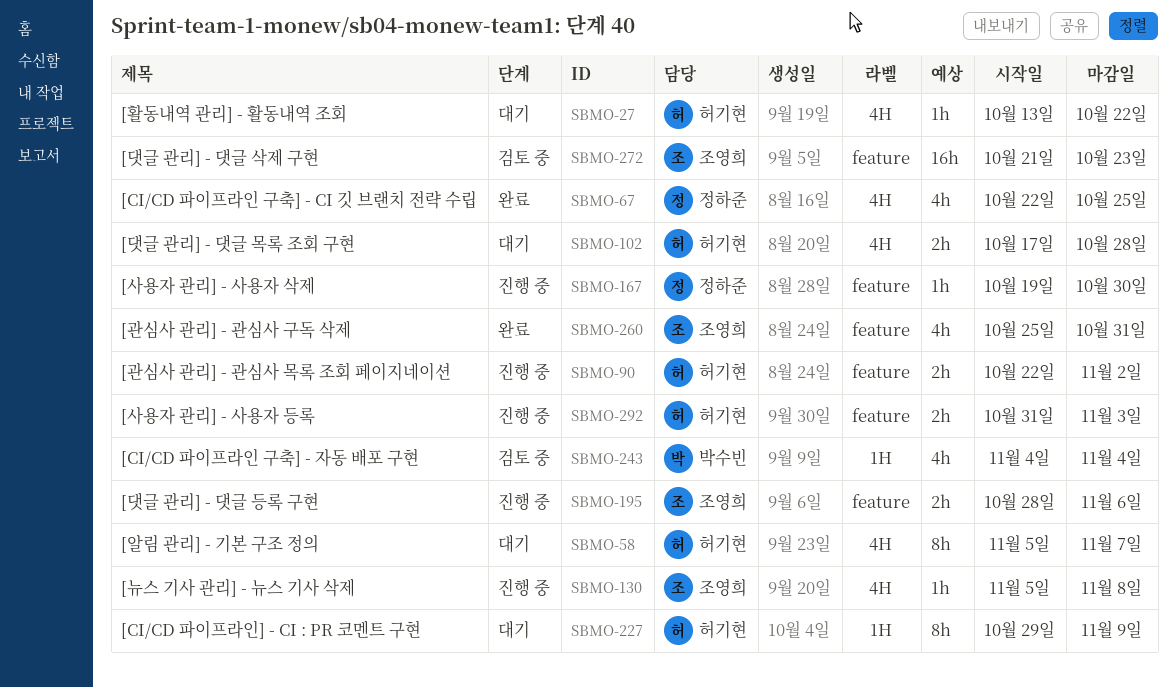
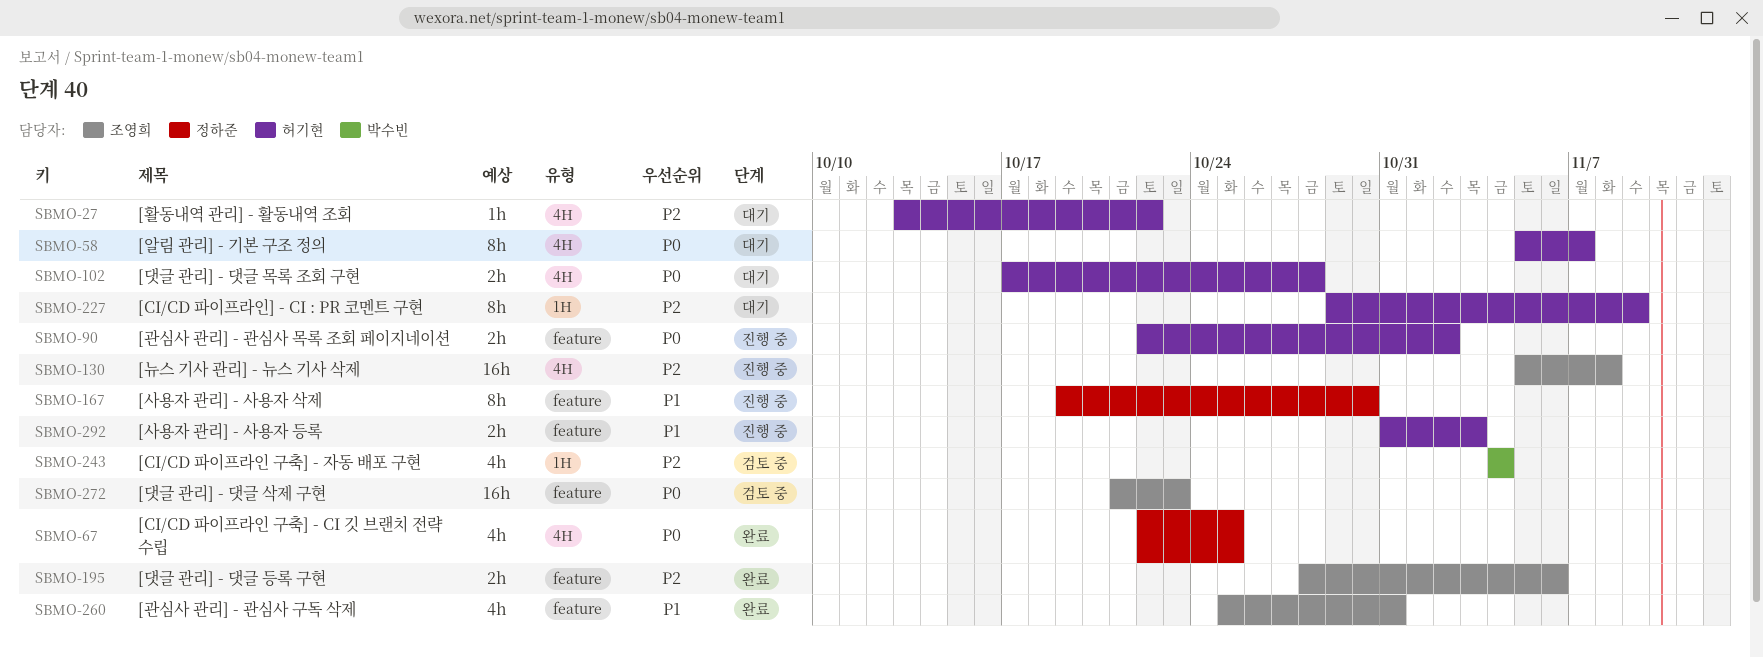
SBMO-130, estimate: 1h -> 16h
SBMO-167, estimate: 1h -> 8h
SBMO-195, status: 진행 중 -> 완료

